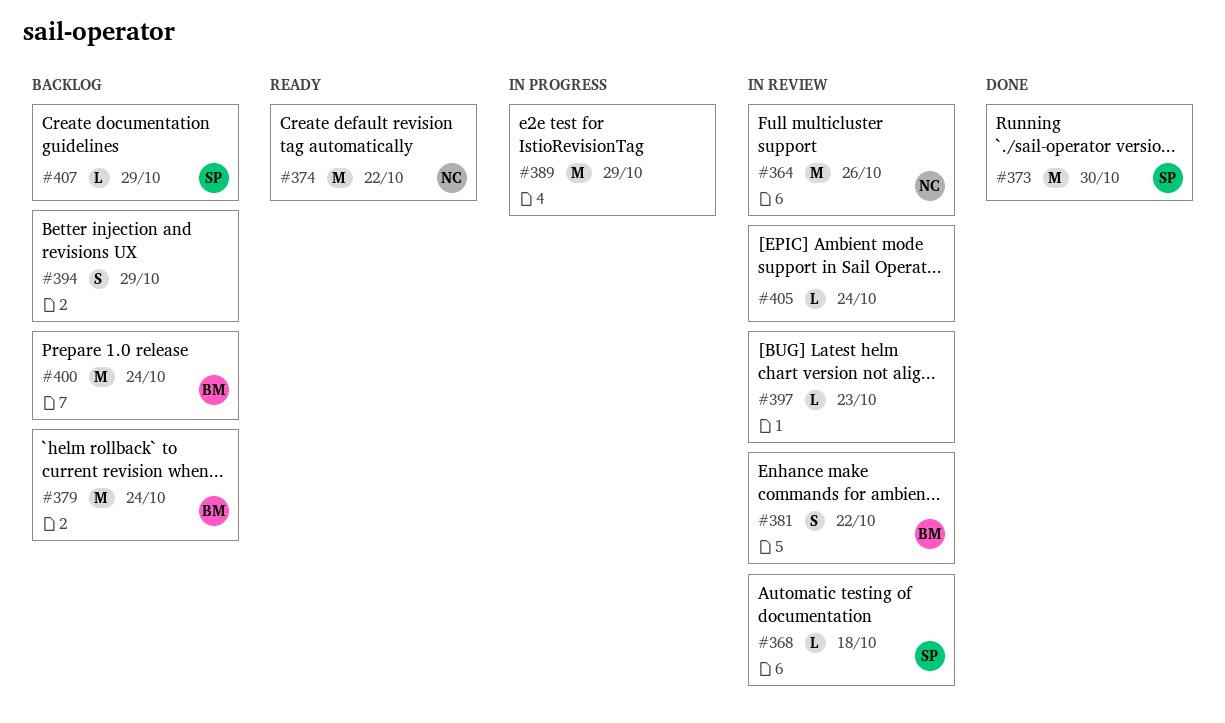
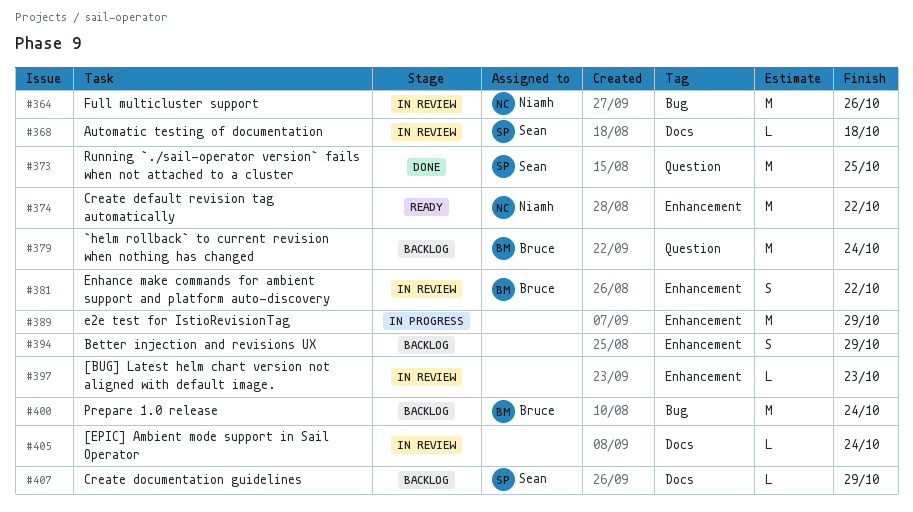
#373, due: Oct 30 -> Oct 25

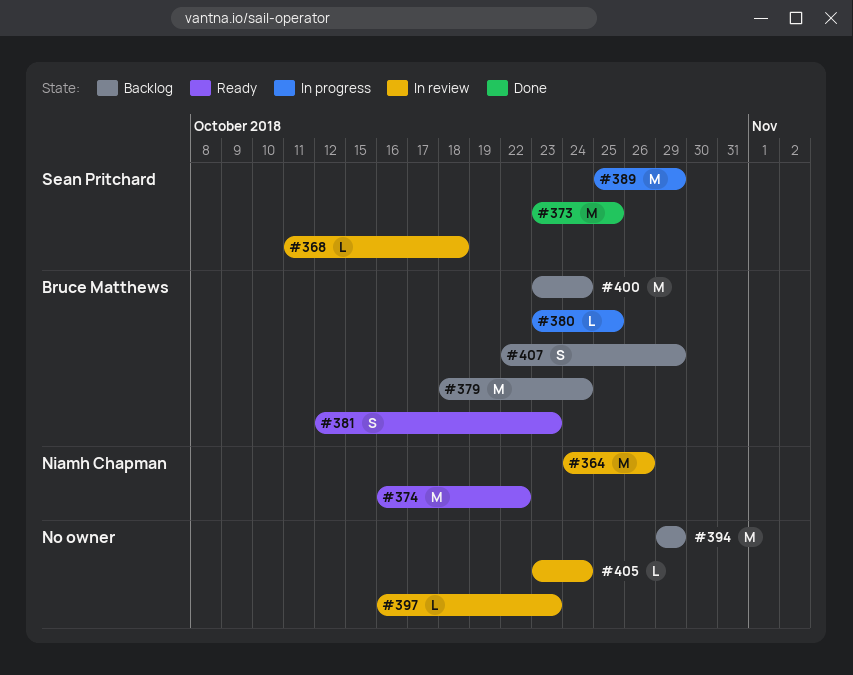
#380: none -> present
#381, status: In review -> Ready
#381, due: Oct 22 -> Oct 23
#389, owner: none -> Sean Pritchard
#394, estimate: S -> M
#407, owner: Sean Pritchard -> Bruce Matthews
#407, estimate: L -> S

